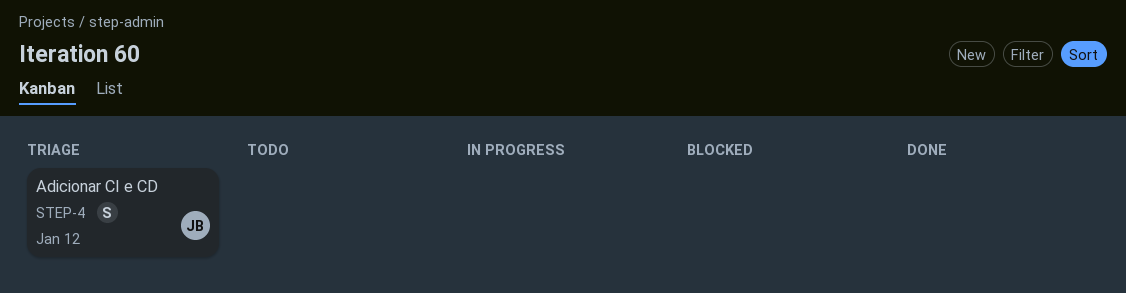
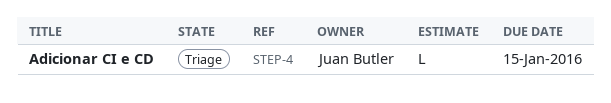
STEP-4, estimate: S -> L
STEP-4, due: Jan 12 -> Jan 15

